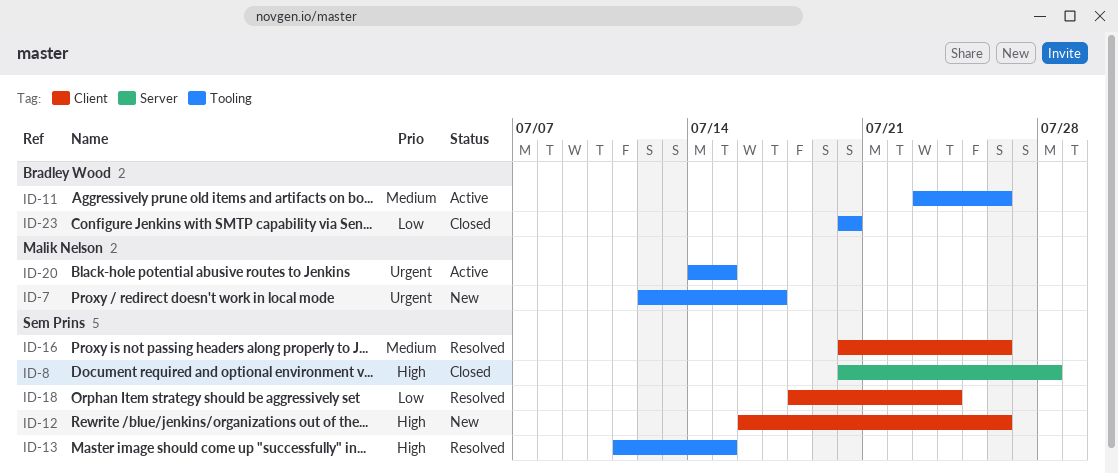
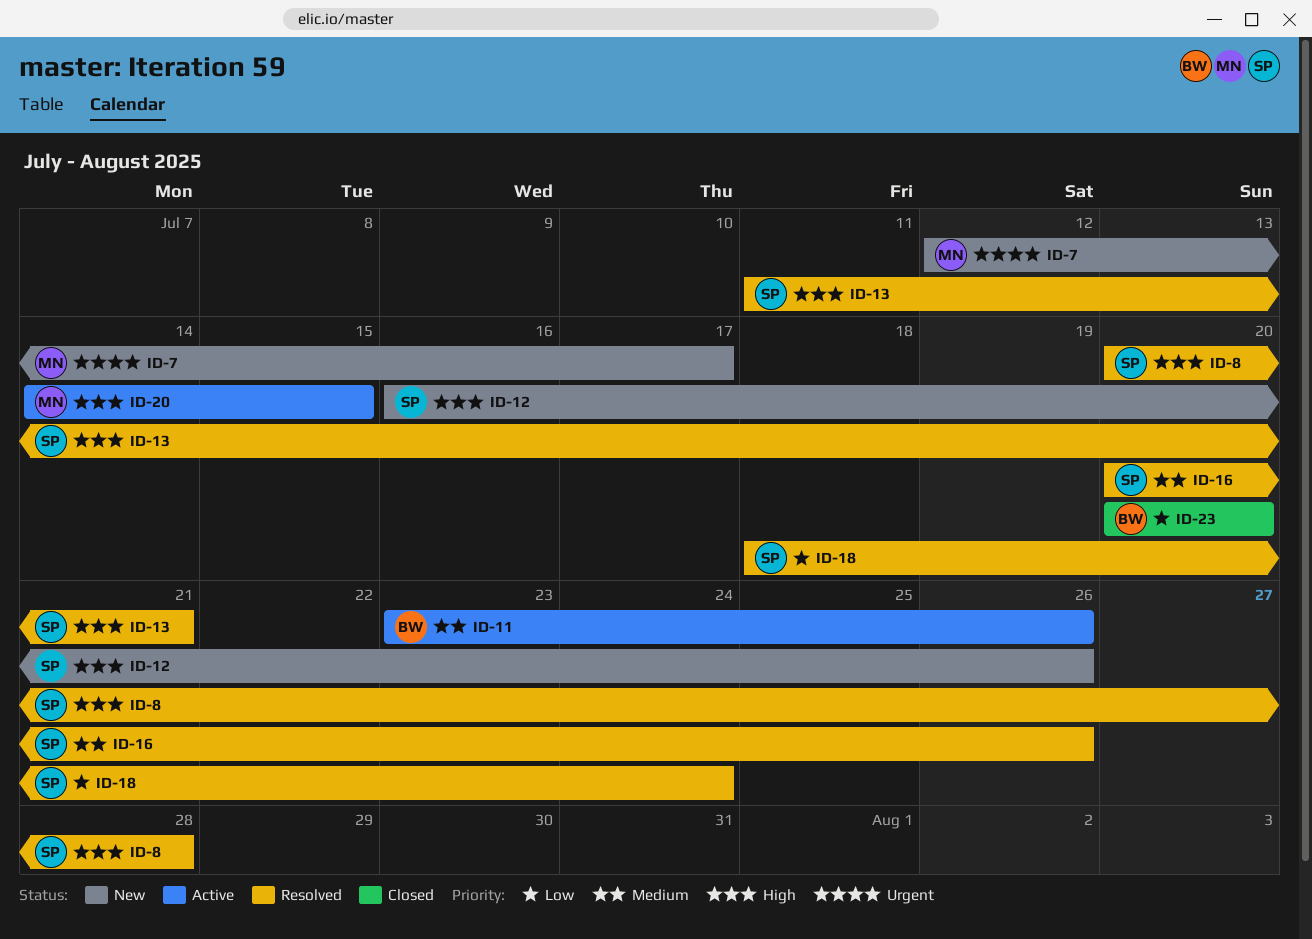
ID-8, status: Closed -> Resolved
ID-13, due: Jul 15 -> Jul 21
ID-20, priority: Urgent -> High

